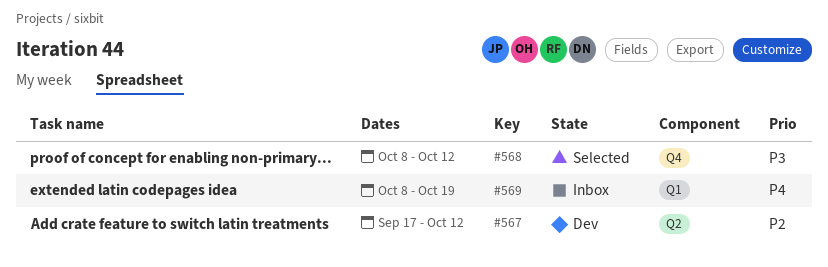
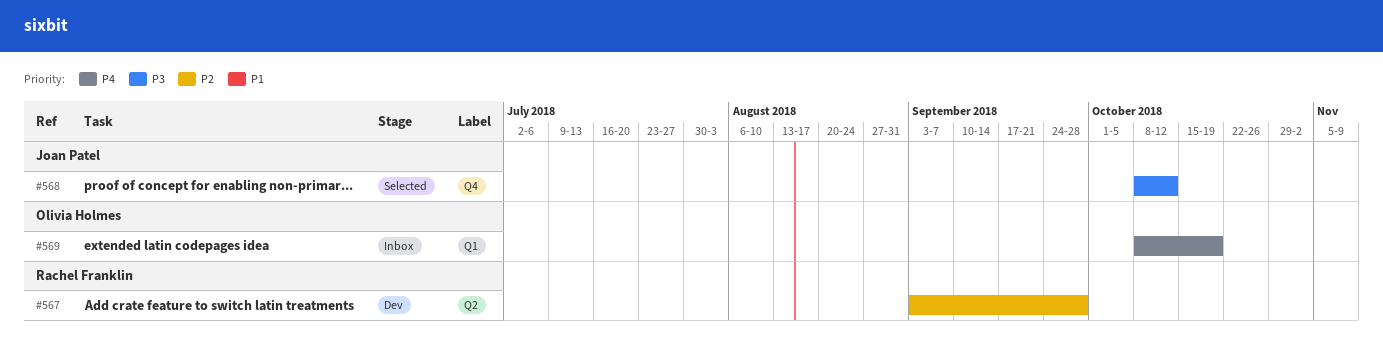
#567, start: Sep 17 -> Sep 3
#567, due: Oct 12 -> Sep 28

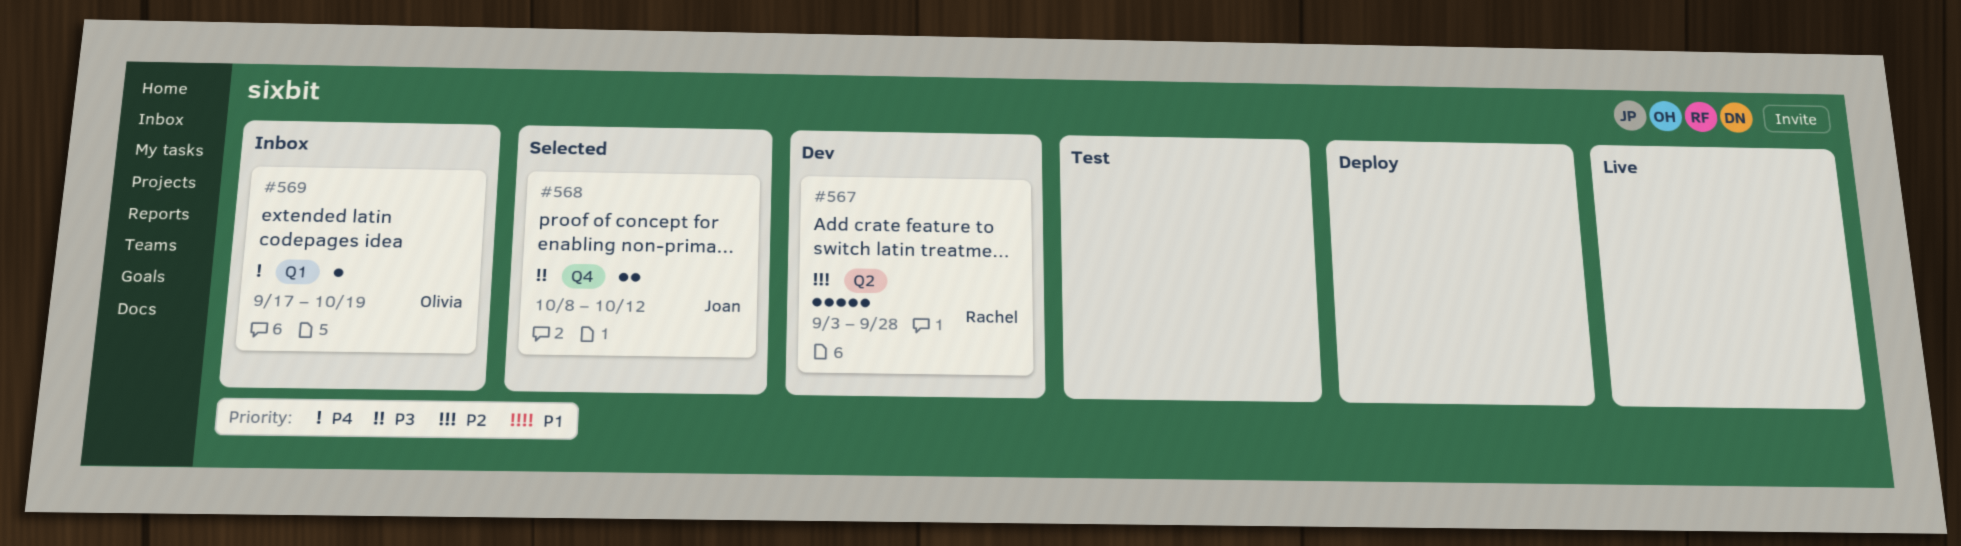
#569, start: Oct 8 -> Sep 17

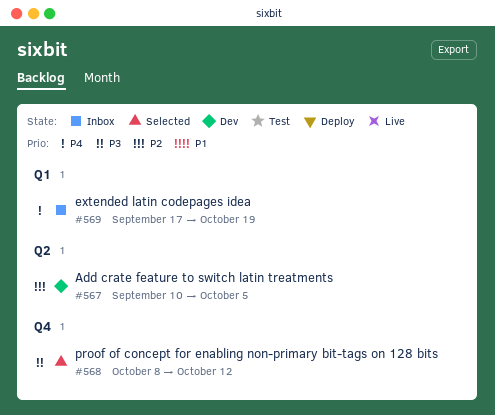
#567, start: Sep 3 -> Sep 10
#567, due: Sep 28 -> Oct 5

